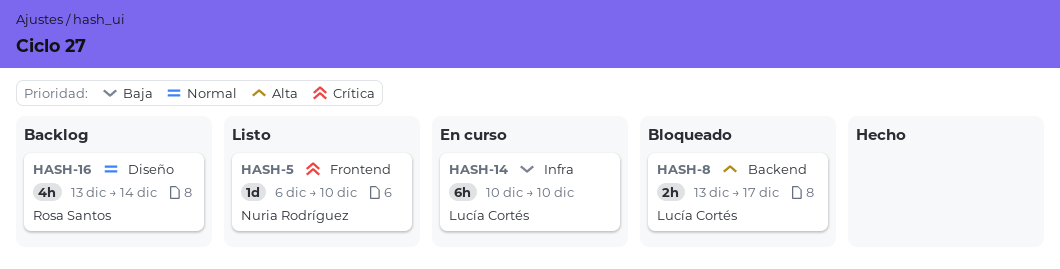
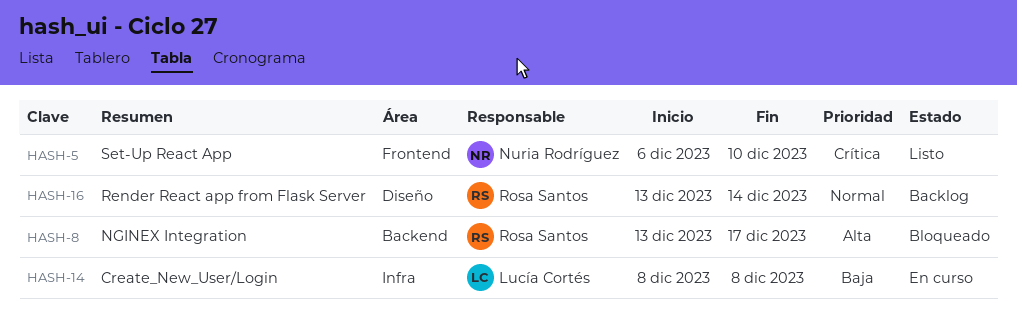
HASH-8, owner: Lucía Cortés -> Rosa Santos
HASH-14, start: Dec 10 -> Dec 8
HASH-14, due: Dec 10 -> Dec 8

